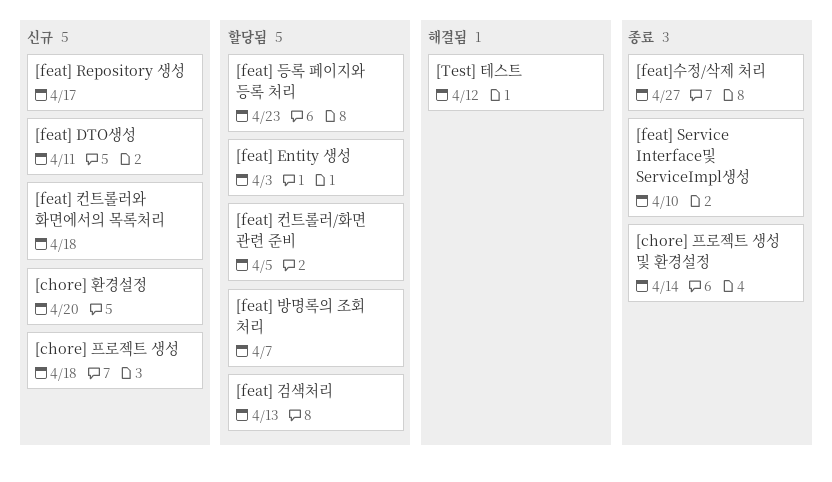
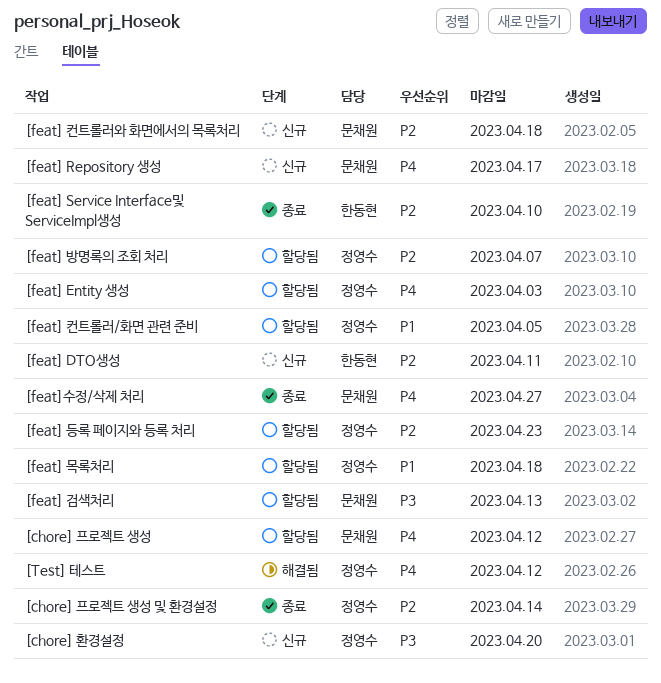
[chore] 프로젝트 생성, status: 신규 -> 할당됨
[chore] 프로젝트 생성, due: Apr 18 -> Apr 12
[feat] 목록처리: none -> present

